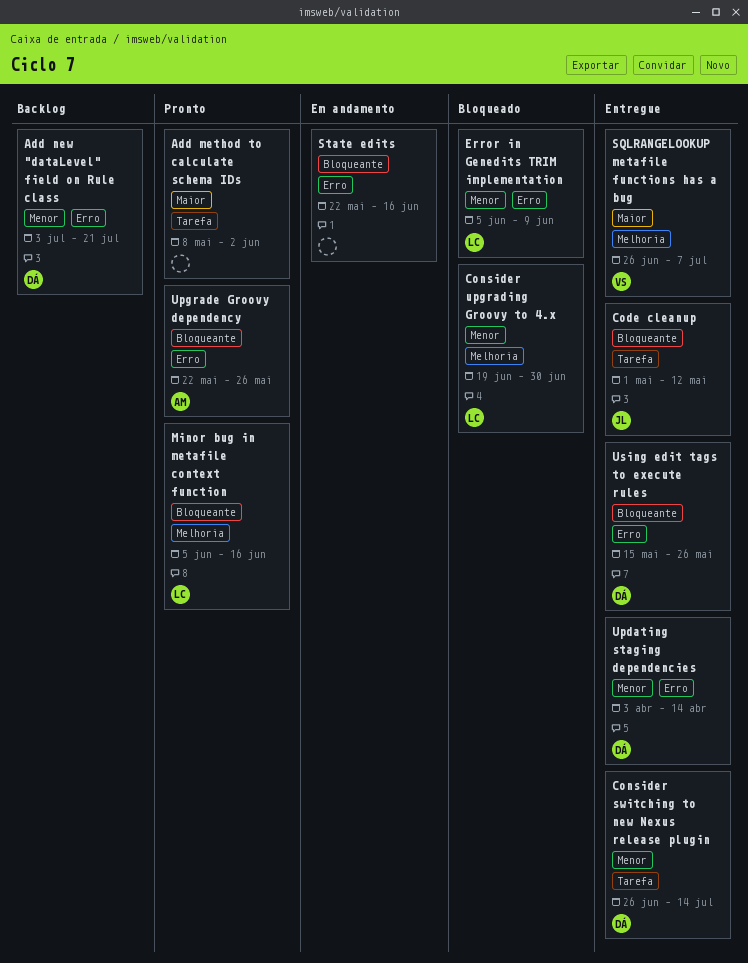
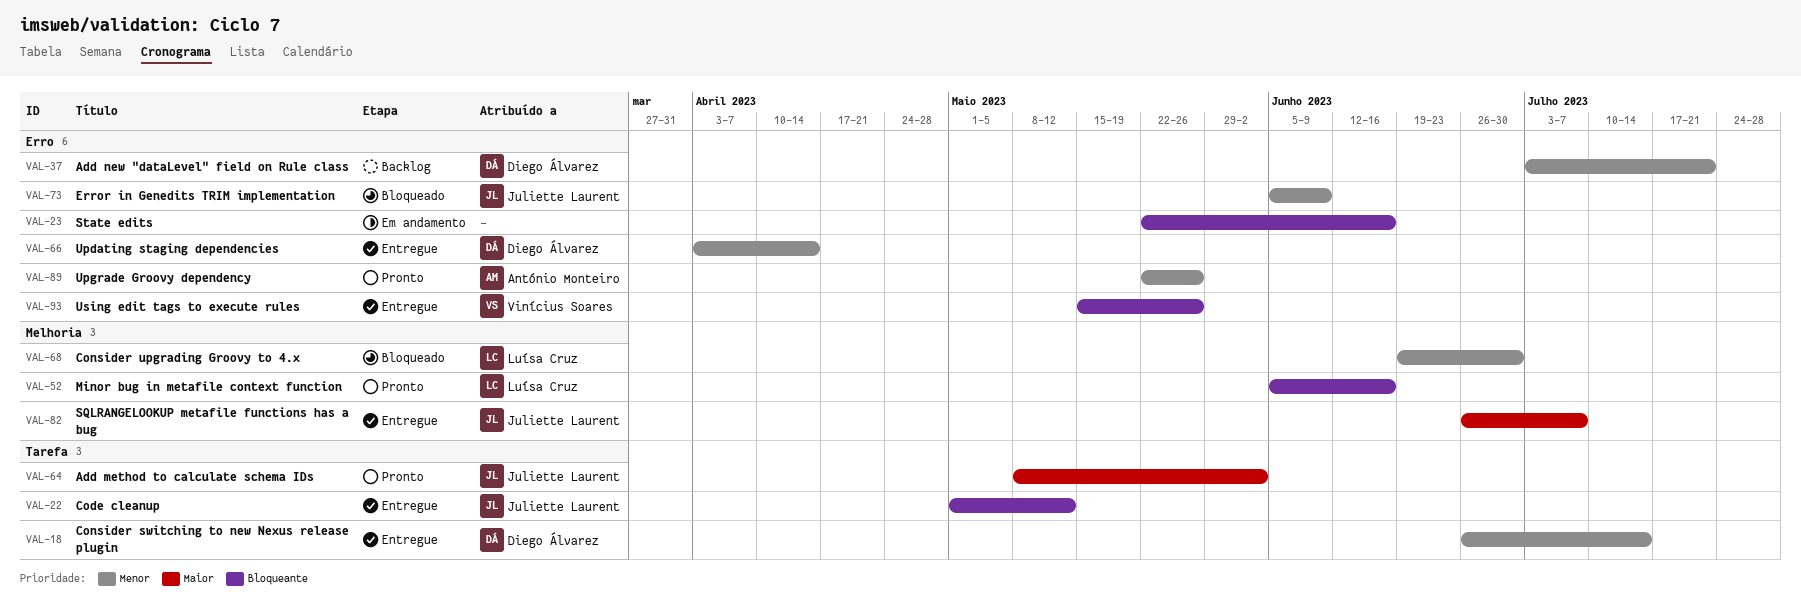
Add method to calculate schema IDs, owner: none -> Juliette Laurent
Error in Genedits TRIM implementation, owner: Luísa Cruz -> Juliette Laurent
SQLRANGELOOKUP metafile functions has a bug, owner: Vinícius Soares -> Juliette Laurent
Upgrade Groovy dependency, priority: Bloqueante -> Menor
Using edit tags to execute rules, owner: Diego Álvarez -> Vinícius Soares

